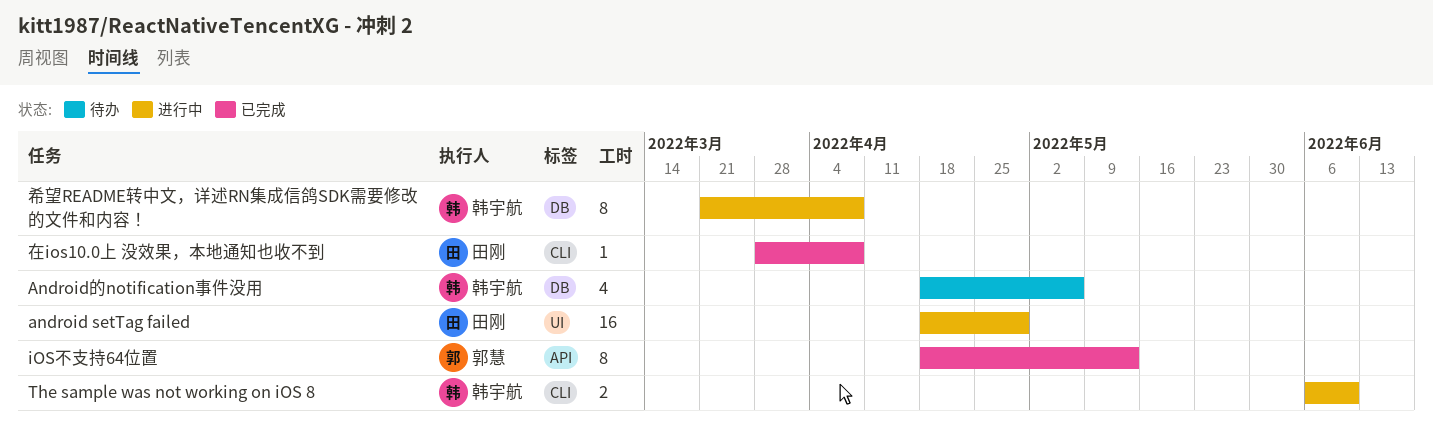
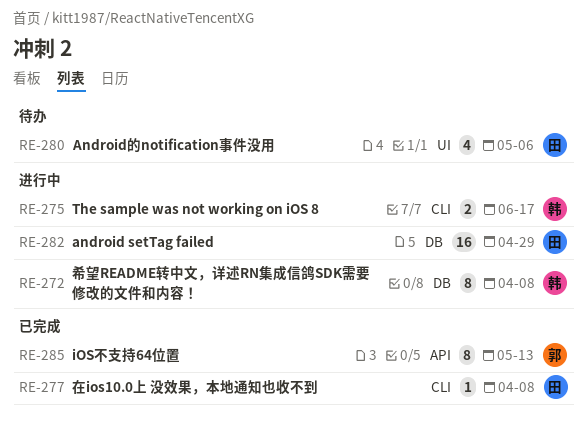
android setTag failed, label: UI -> DB
Android的notification事件没用, owner: 韩宇航 -> 田刚
Android的notification事件没用, label: DB -> UI
The sample was not working on iOS 8, due: Jun 10 -> Jun 17

